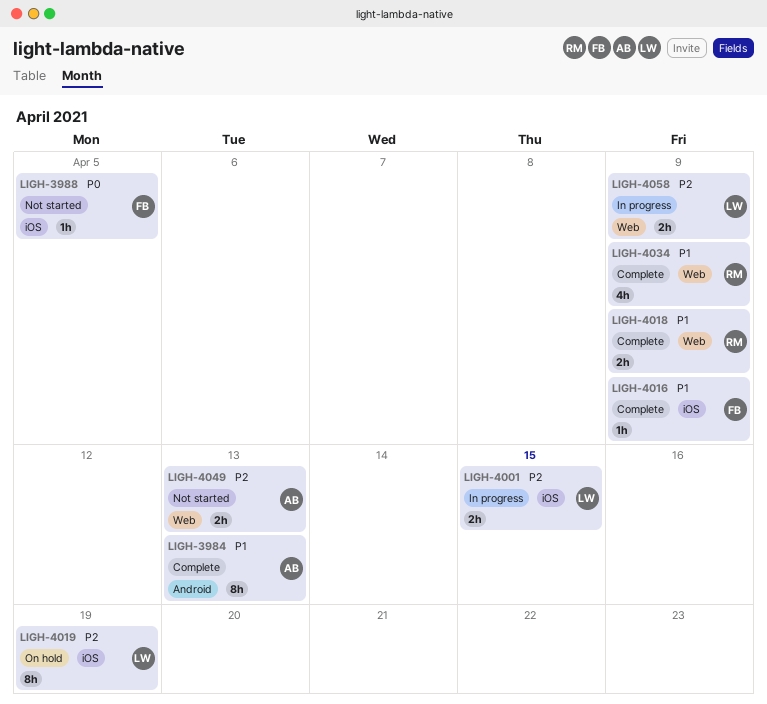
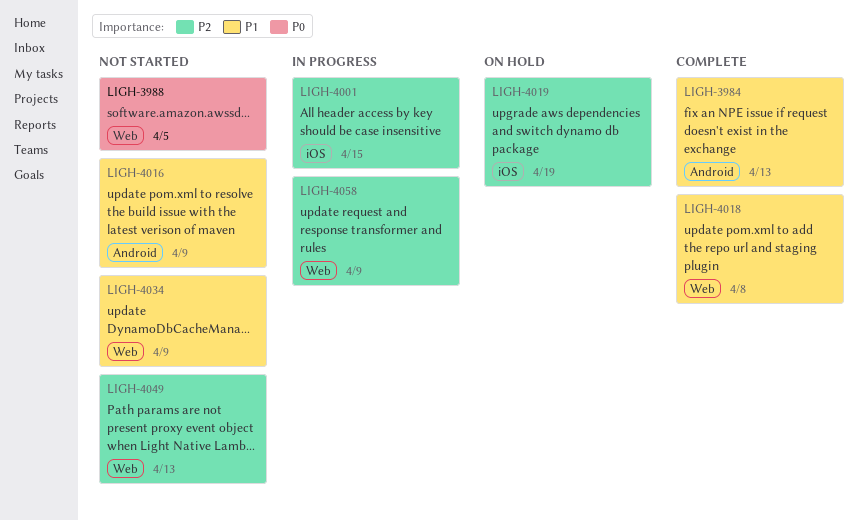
LIGH-3988, label: iOS -> Web
LIGH-4016, status: Complete -> Not started
LIGH-4016, label: iOS -> Android
LIGH-4018, due: Apr 9 -> Apr 8
LIGH-4034, status: Complete -> Not started

